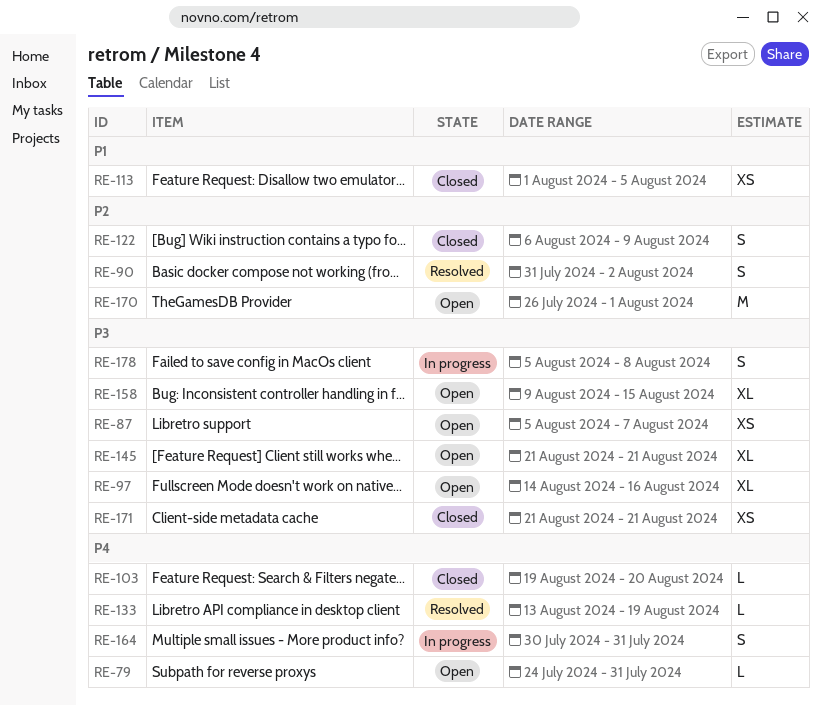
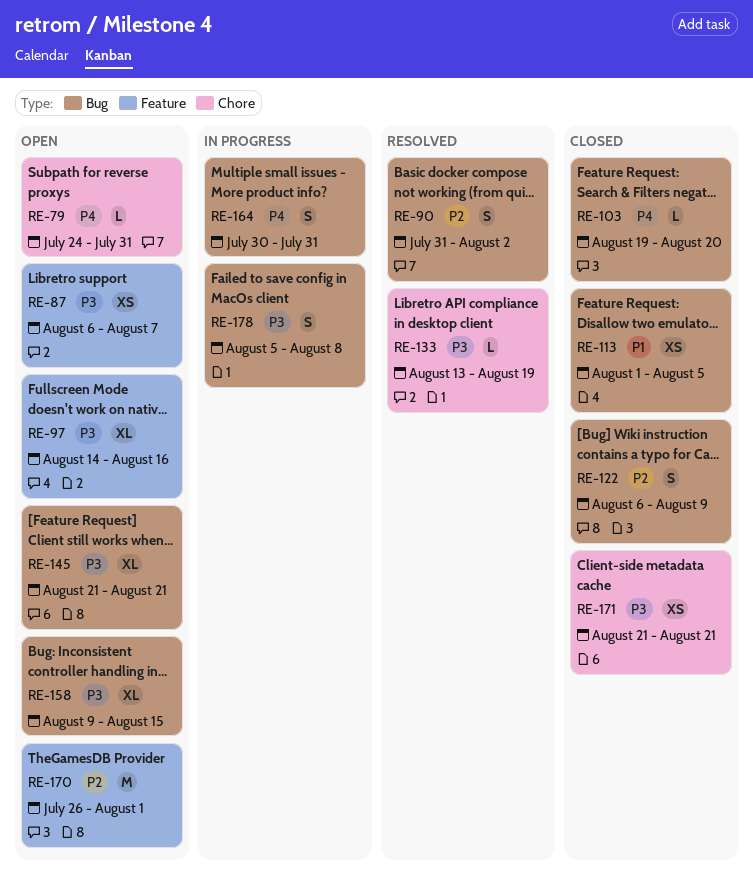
RE-87, start: Aug 5 -> Aug 6
RE-133, priority: P4 -> P3

